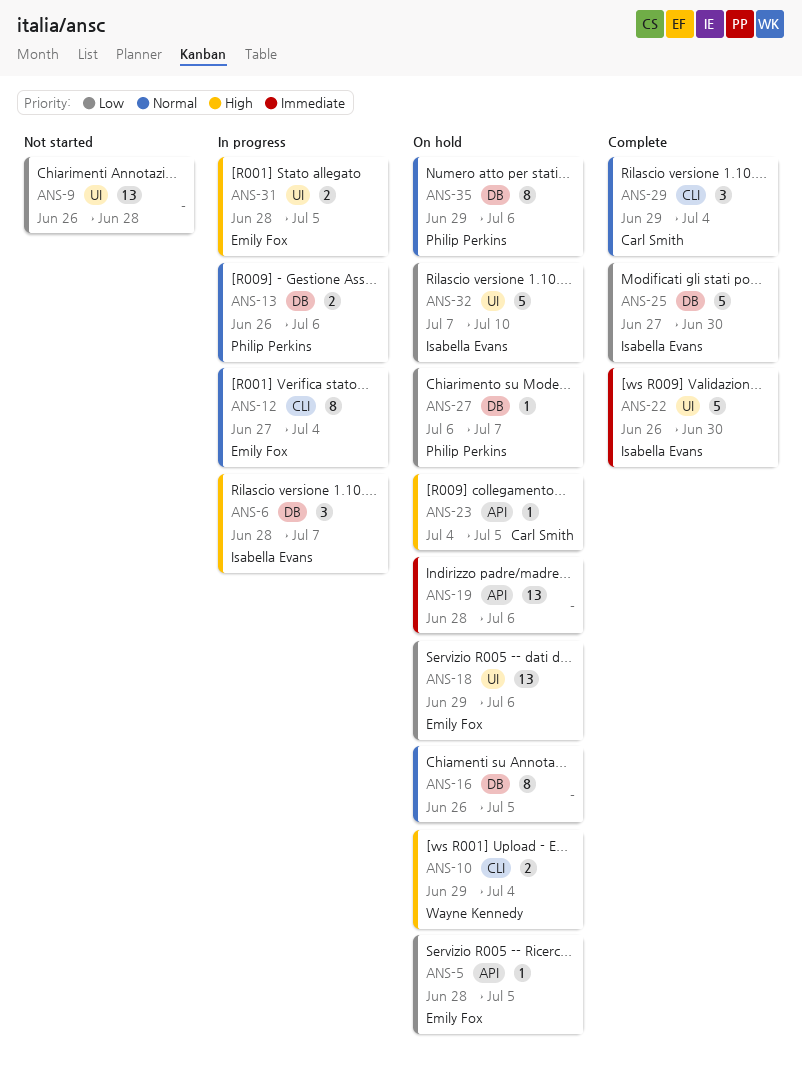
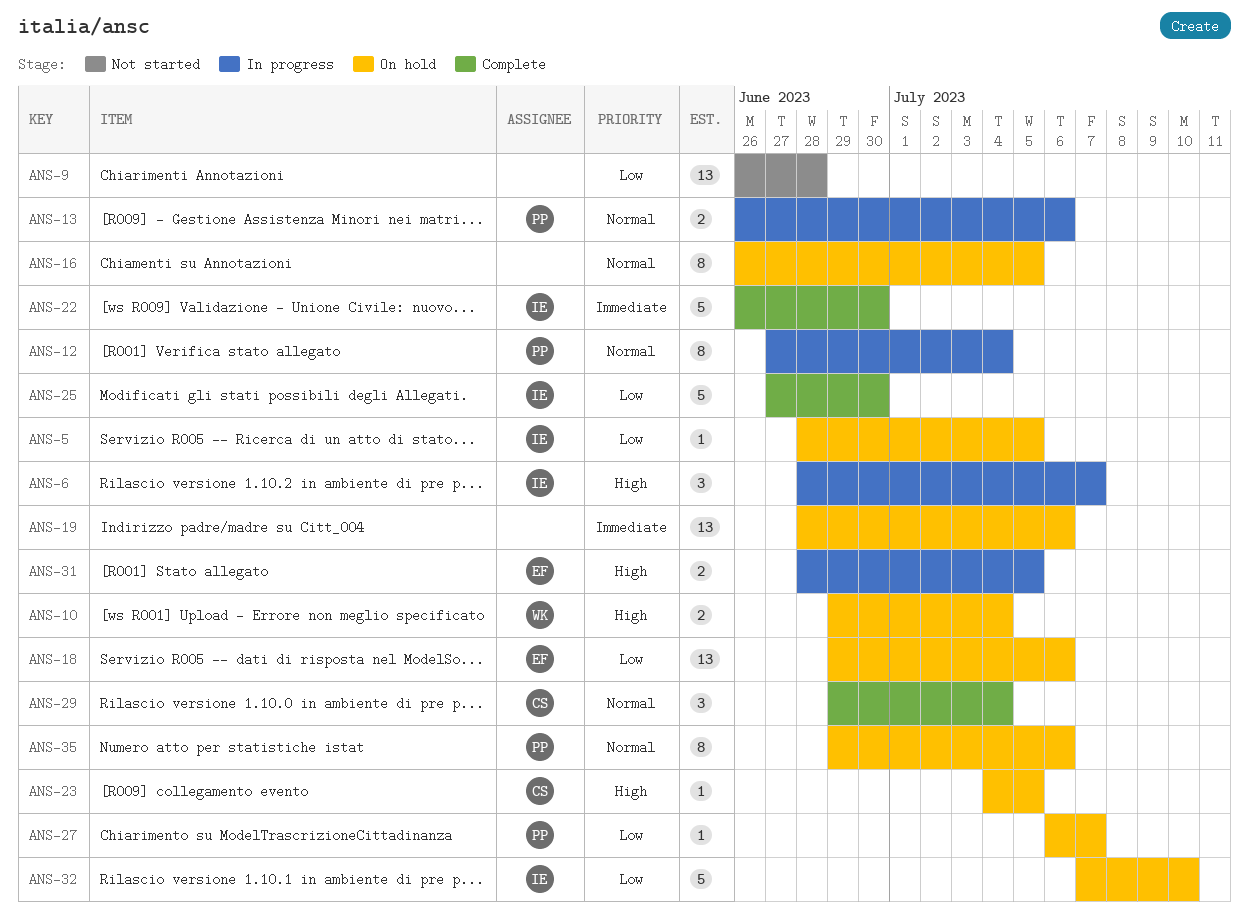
ANS-5, owner: Emily Fox -> Isabella Evans
ANS-12, owner: Emily Fox -> Philip Perkins

